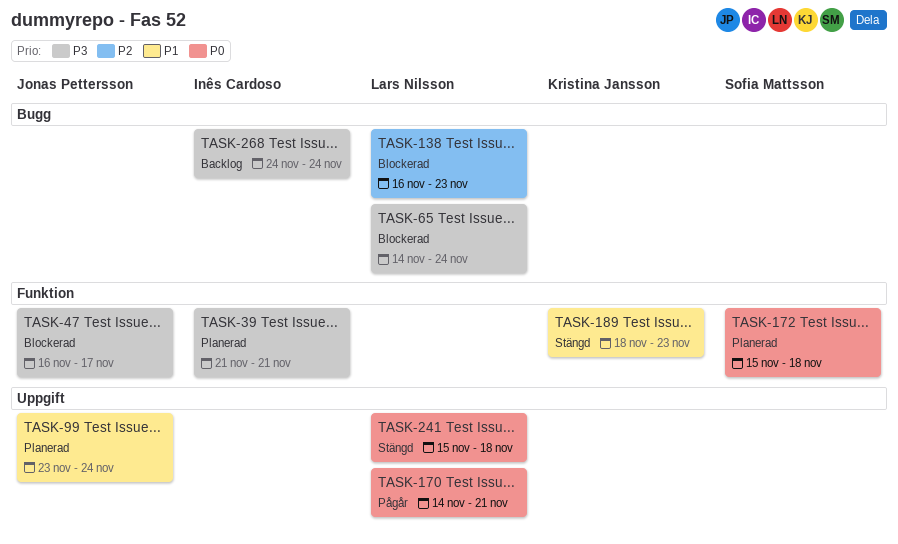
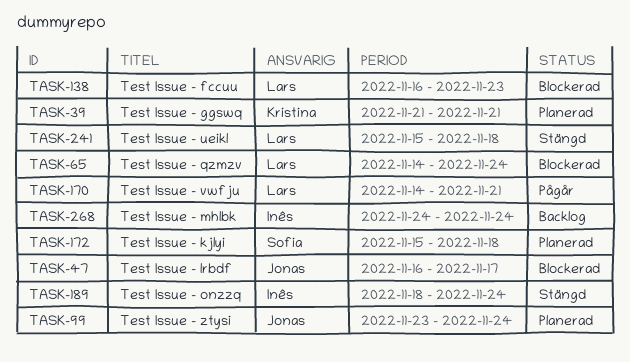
TASK-39, owner: Inês Cardoso -> Kristina Jansson
TASK-189, owner: Kristina Jansson -> Inês Cardoso
TASK-189, due: Nov 23 -> Nov 24

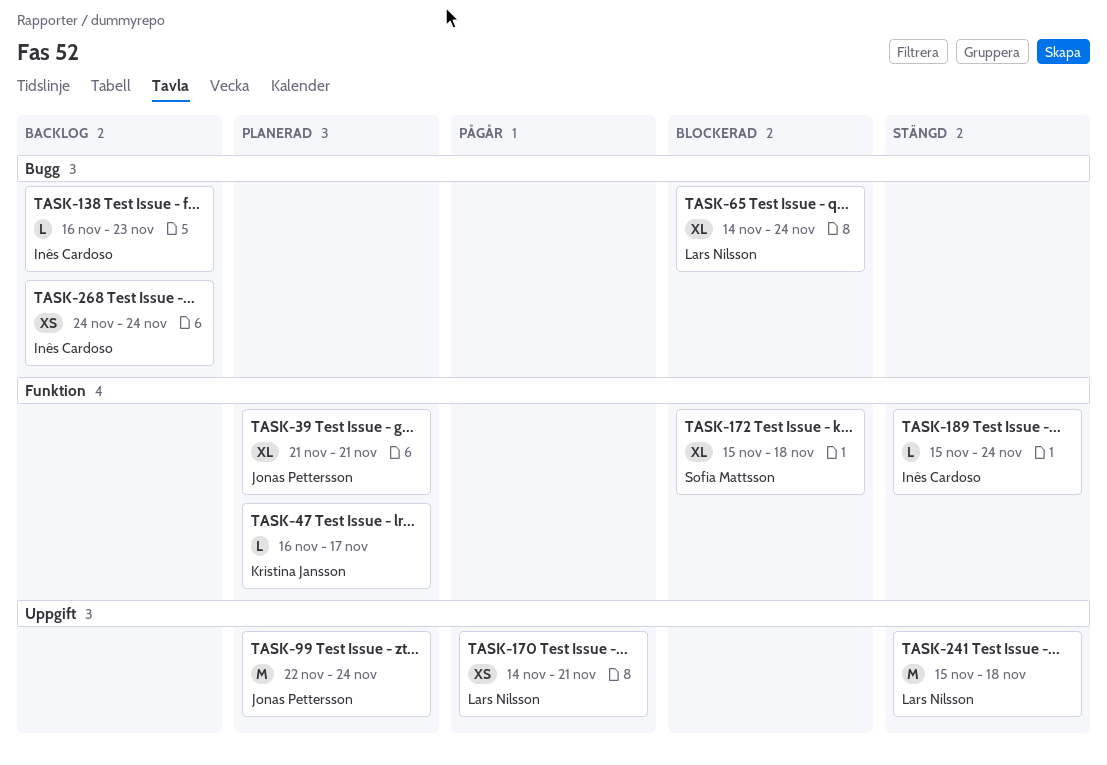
TASK-39, owner: Kristina Jansson -> Jonas Pettersson
TASK-47, status: Blockerad -> Planerad
TASK-47, owner: Jonas Pettersson -> Kristina Jansson
TASK-99, start: Nov 23 -> Nov 22
TASK-138, status: Blockerad -> Backlog
TASK-138, owner: Lars Nilsson -> Inês Cardoso
TASK-172, status: Planerad -> Blockerad
TASK-189, start: Nov 18 -> Nov 15

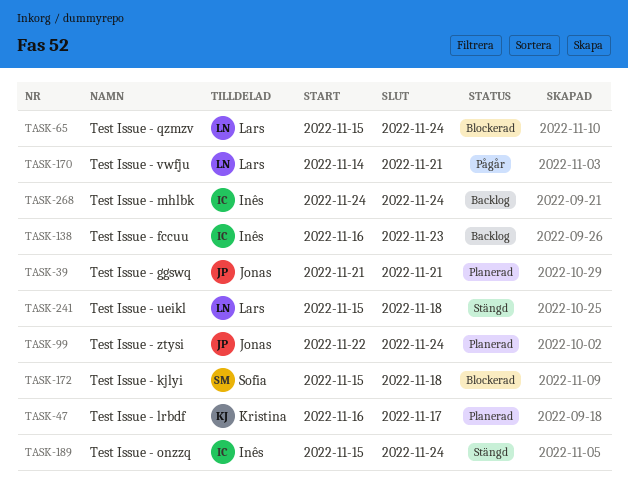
TASK-65, start: Nov 14 -> Nov 15

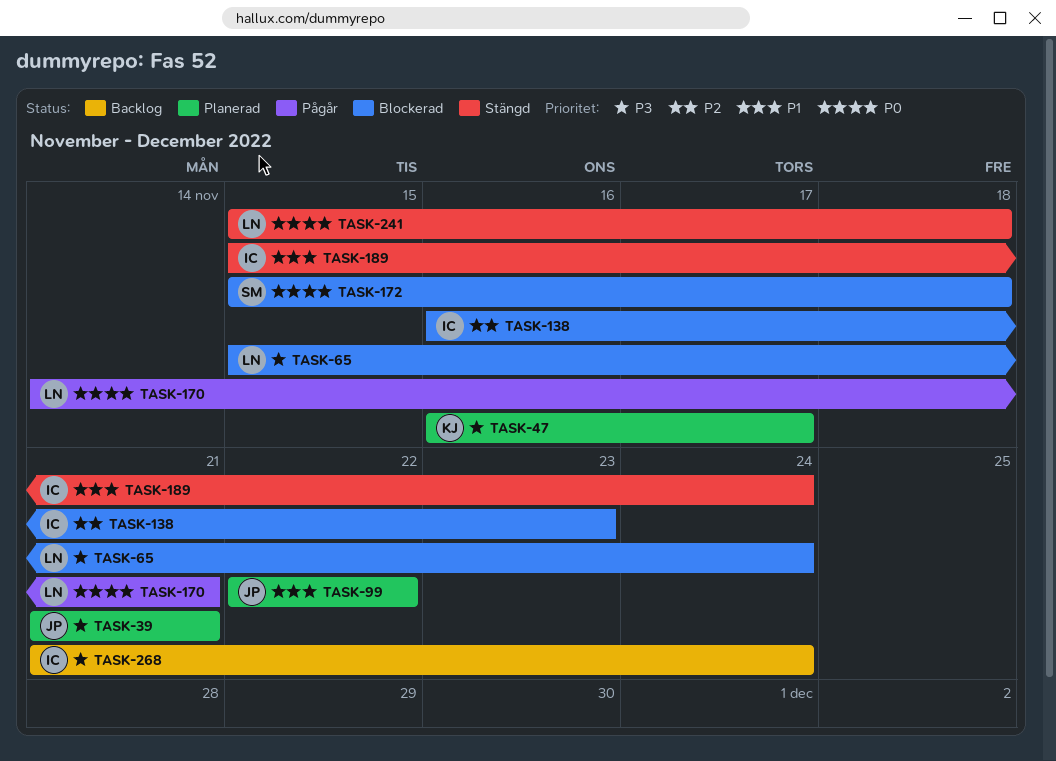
TASK-99, due: Nov 24 -> Nov 22
TASK-138, status: Backlog -> Blockerad
TASK-268, start: Nov 24 -> Nov 21

